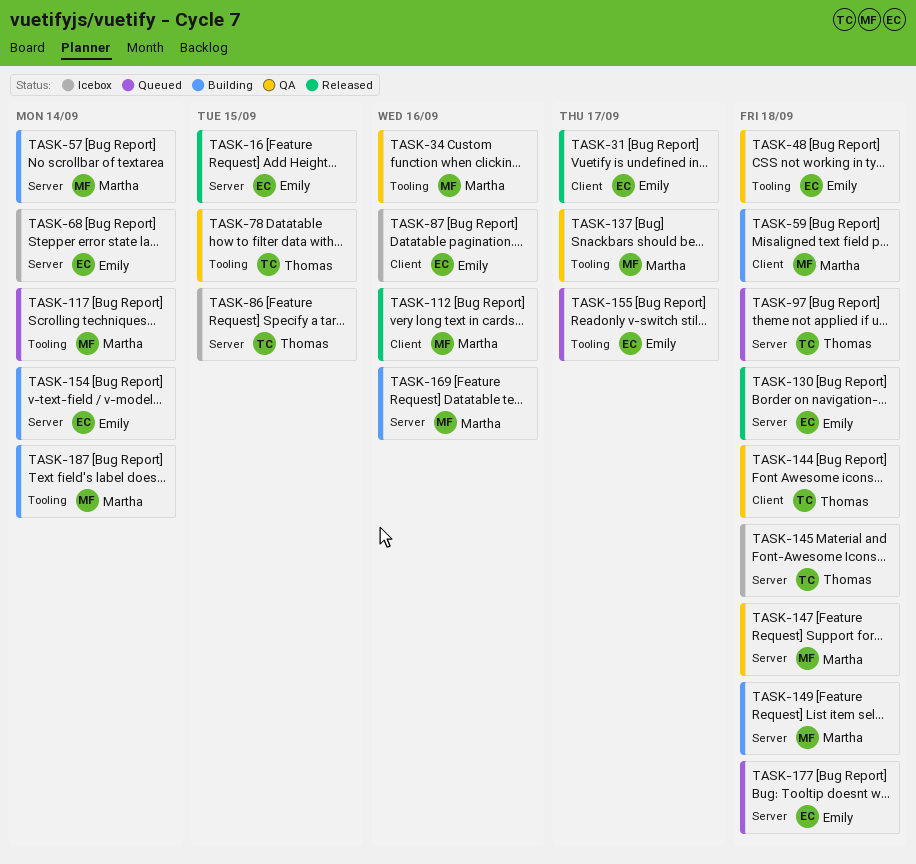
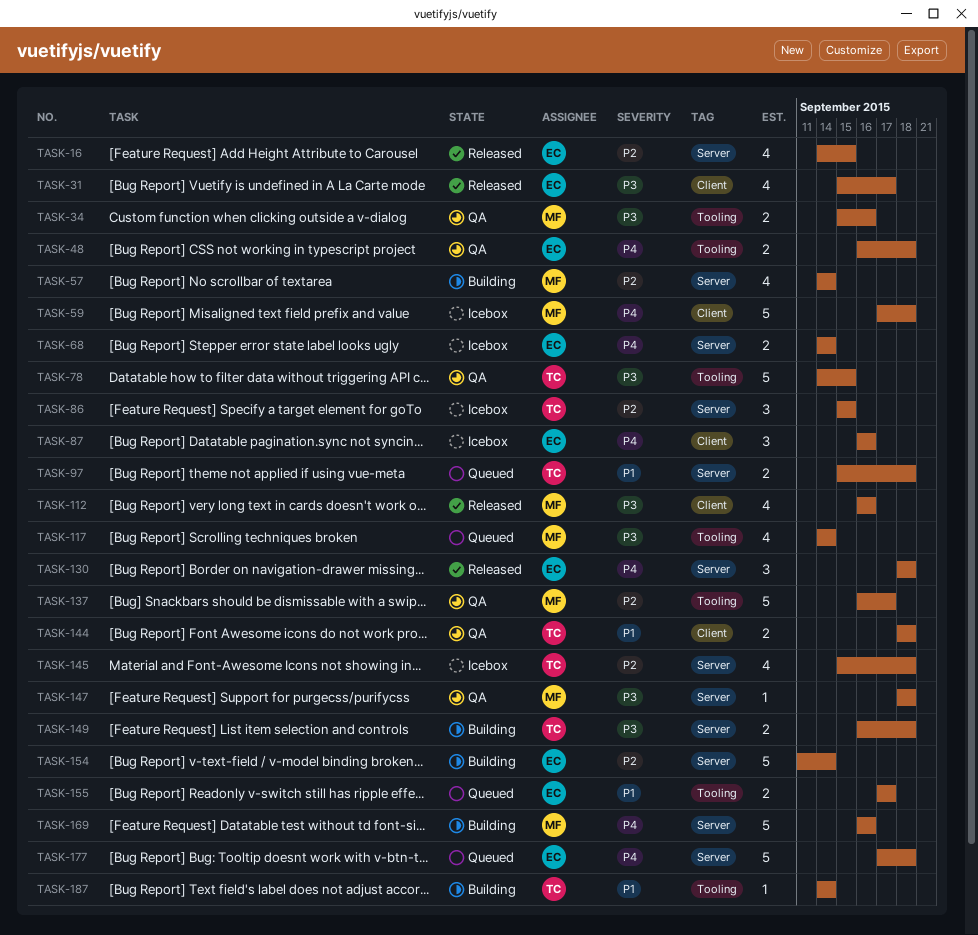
TASK-59, status: Building -> Icebox
TASK-149, owner: Martha -> Thomas
TASK-187, owner: Martha -> Thomas

